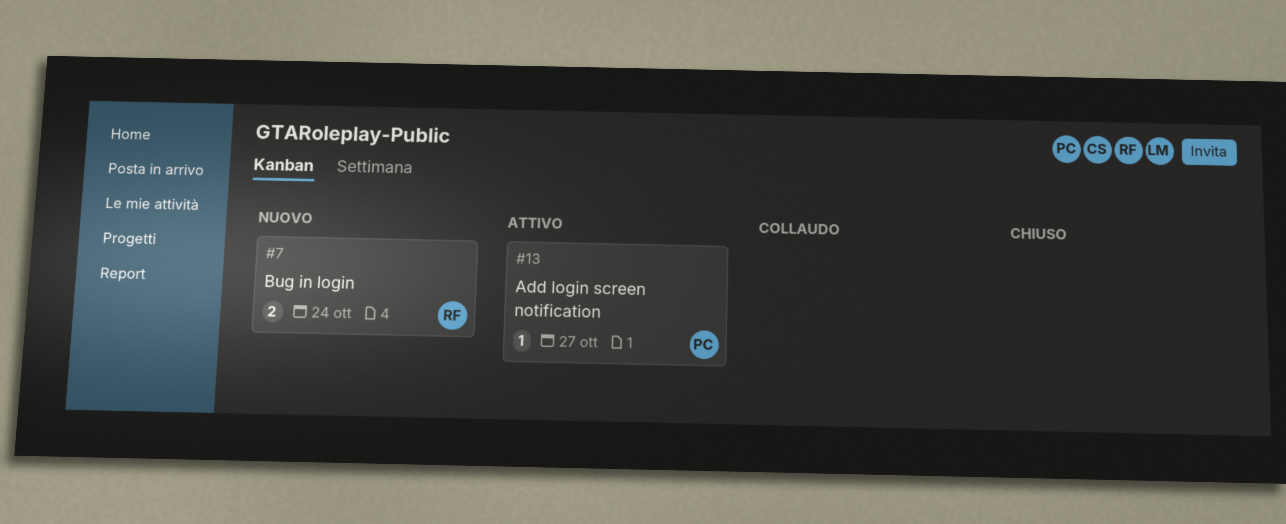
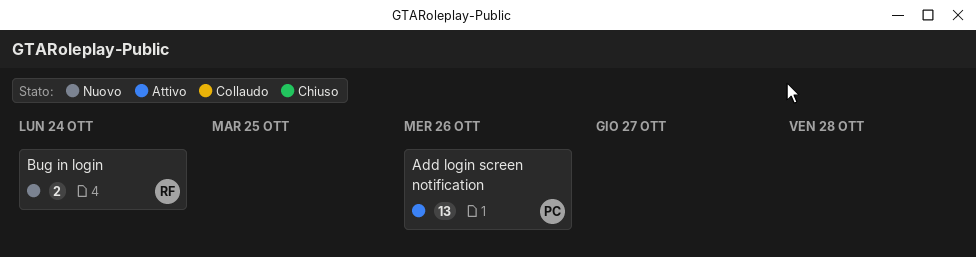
Add login screen notification, estimate: 1 -> 13
Add login screen notification, due: Oct 27 -> Oct 26

